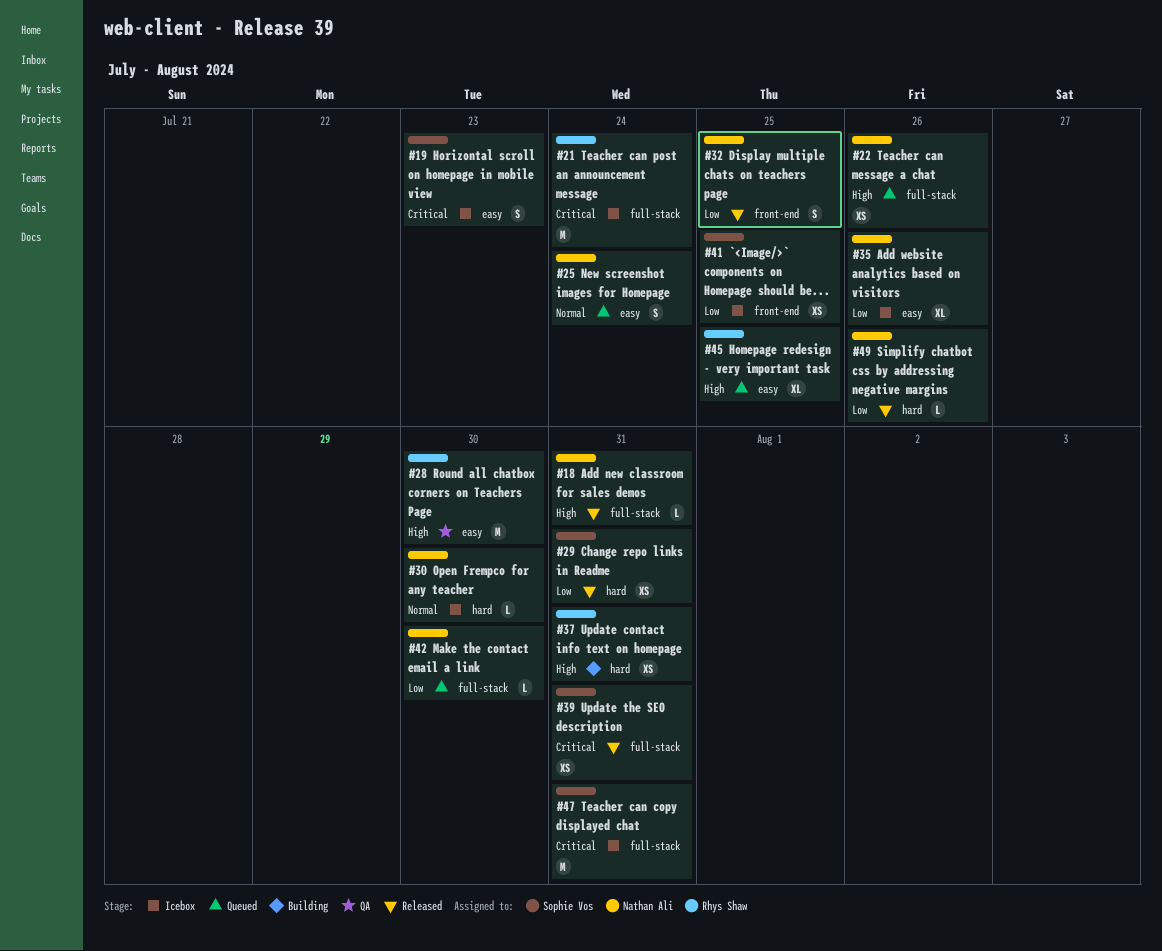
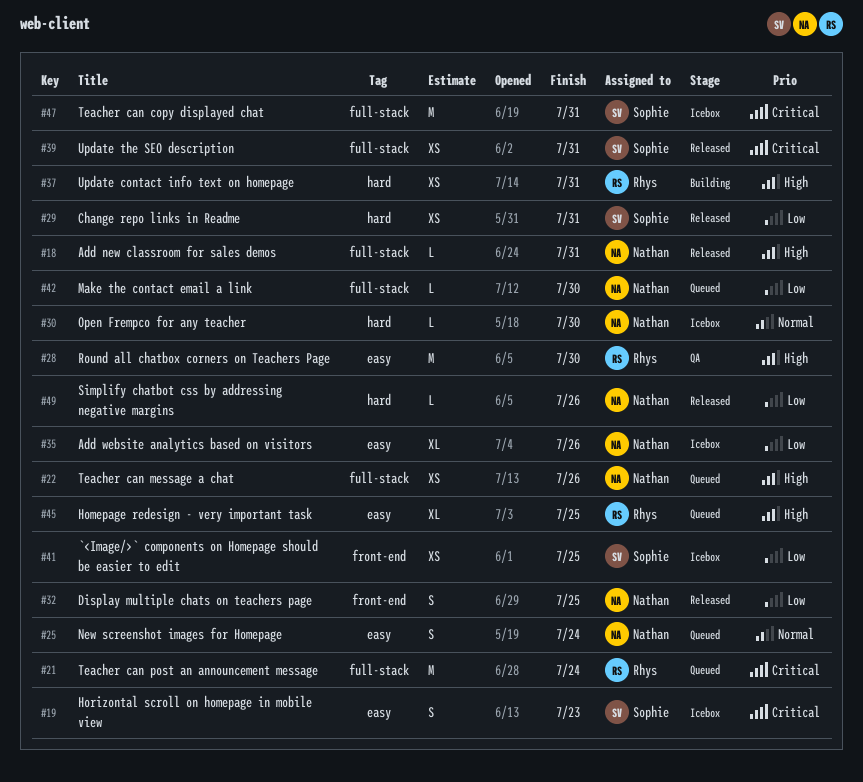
#21, status: Icebox -> Queued

